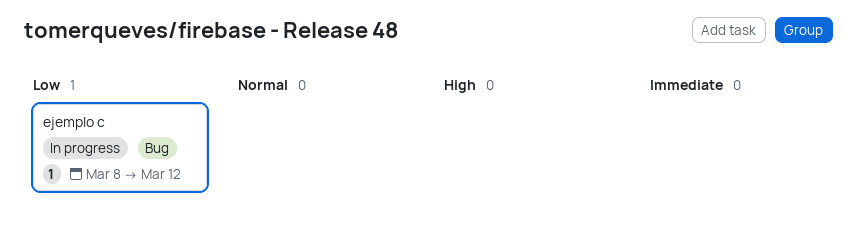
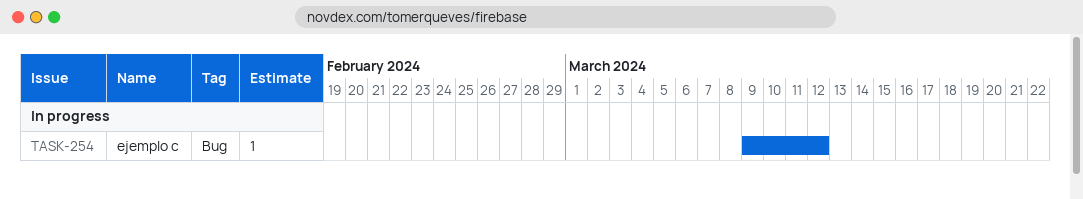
ejemplo c, start: Mar 8 -> Mar 9

